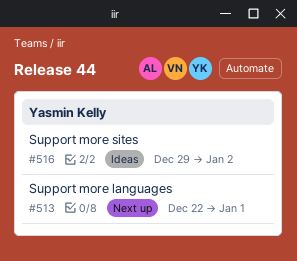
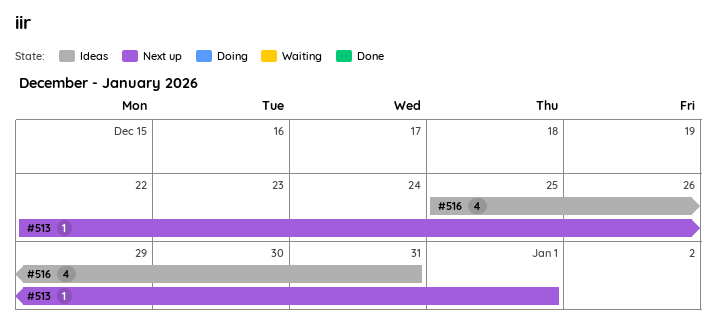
#516, start: Dec 29 -> Dec 25
#516, due: Jan 2 -> Dec 31

